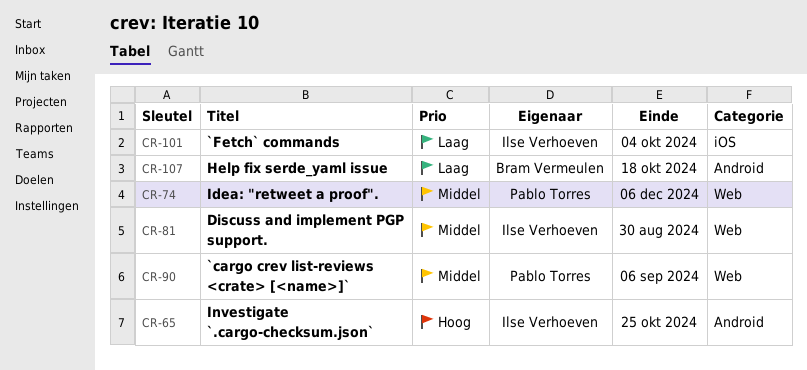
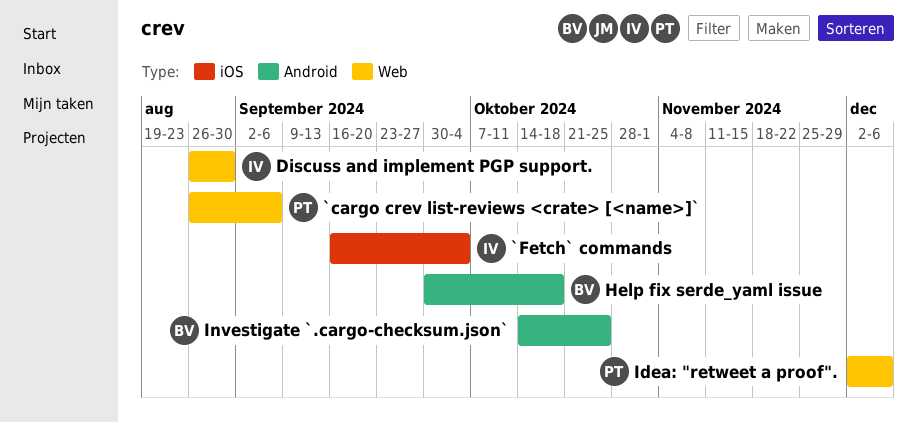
Investigate `.cargo-checksum.json`, owner: Ilse Verhoeven -> Bram Vermeulen

